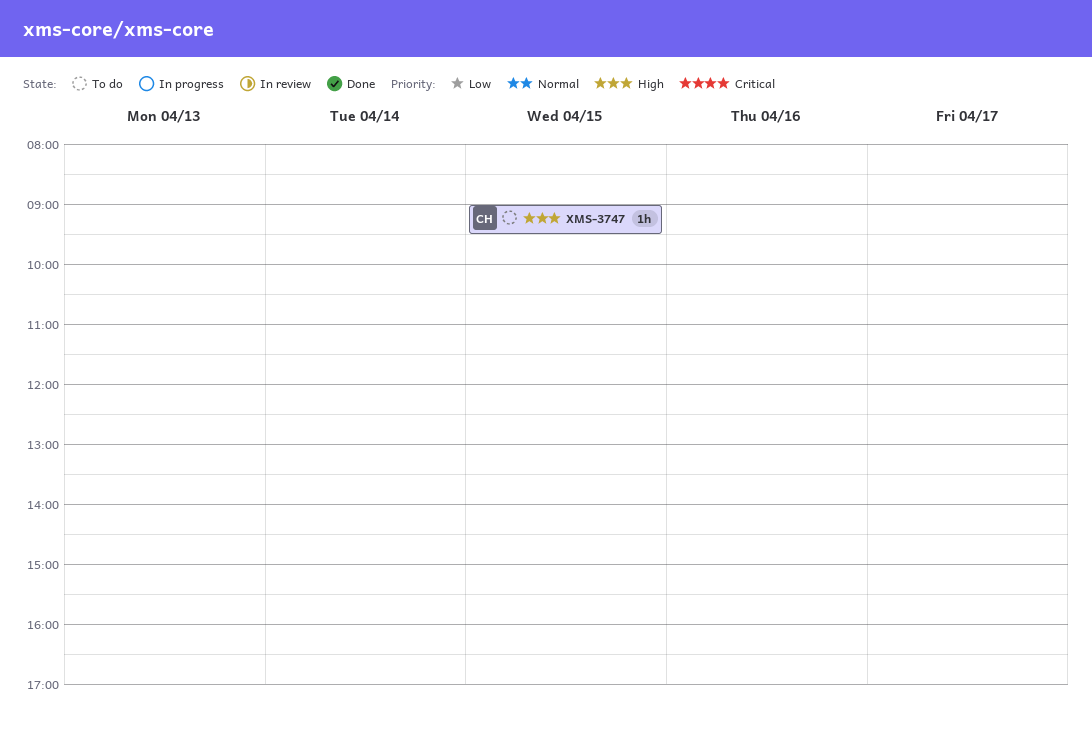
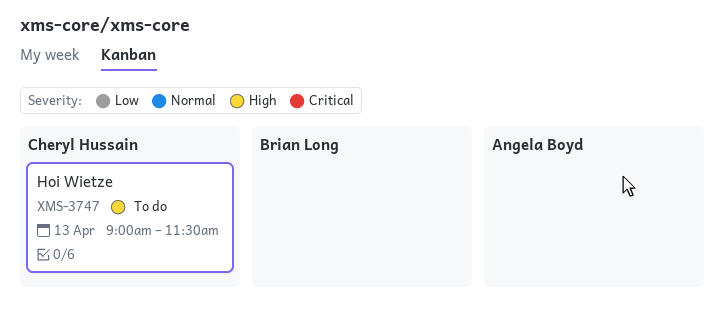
XMS-3747, day: Apr 15 -> Apr 13
XMS-3747, ends: 09:30 -> 11:30

